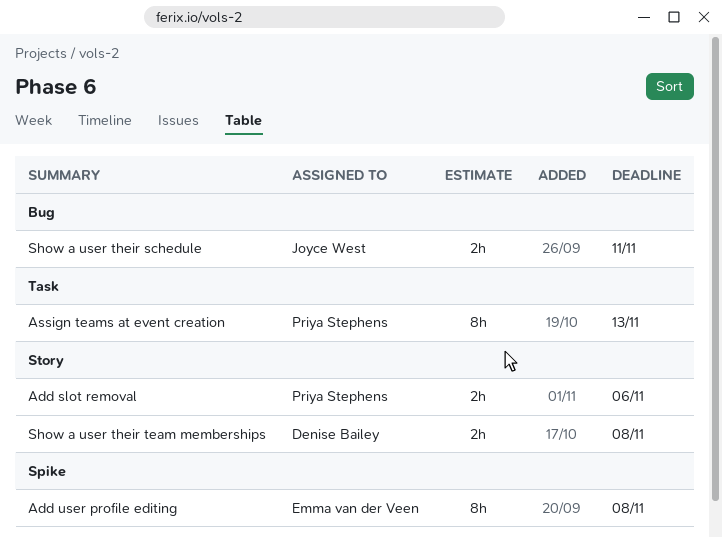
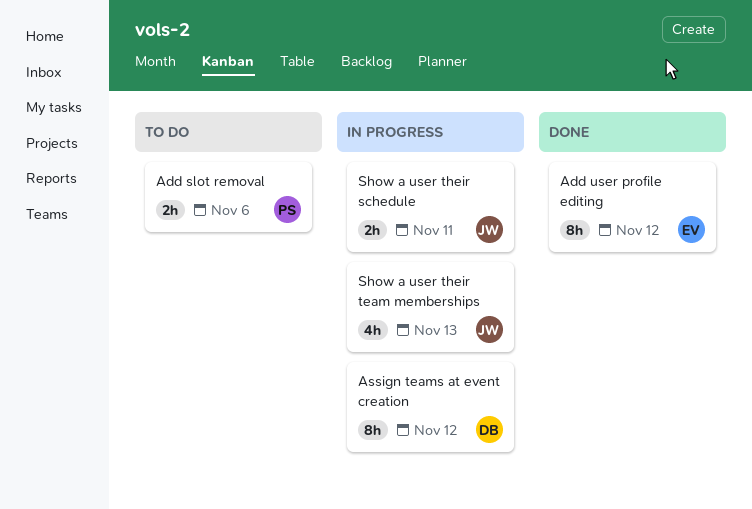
Add user profile editing, due: Nov 8 -> Nov 12
Assign teams at event creation, owner: Priya Stephens -> Denise Bailey
Assign teams at event creation, due: Nov 13 -> Nov 12
Show a user their team memberships, owner: Denise Bailey -> Joyce West
Show a user their team memberships, estimate: 2h -> 4h
Show a user their team memberships, due: Nov 8 -> Nov 13

